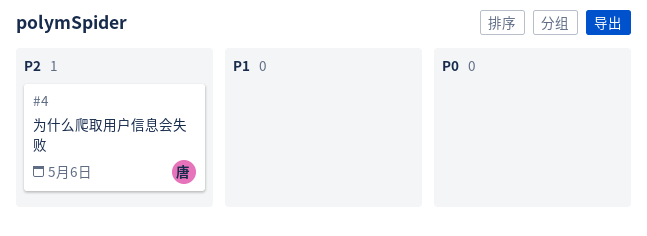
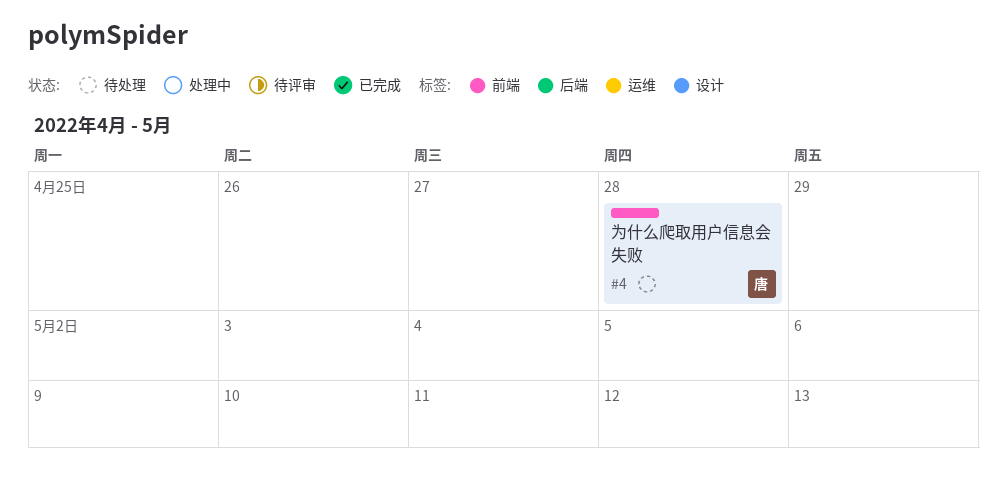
#4, due: May 6 -> Apr 28

